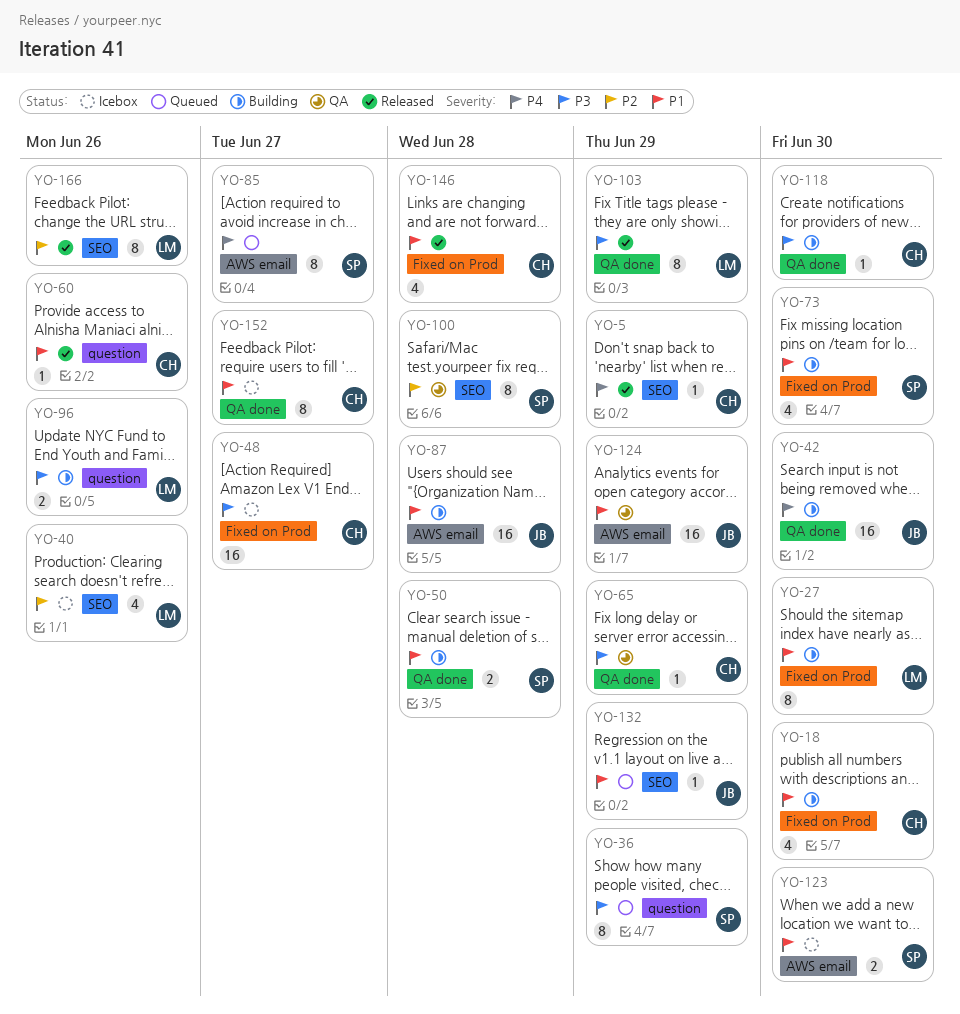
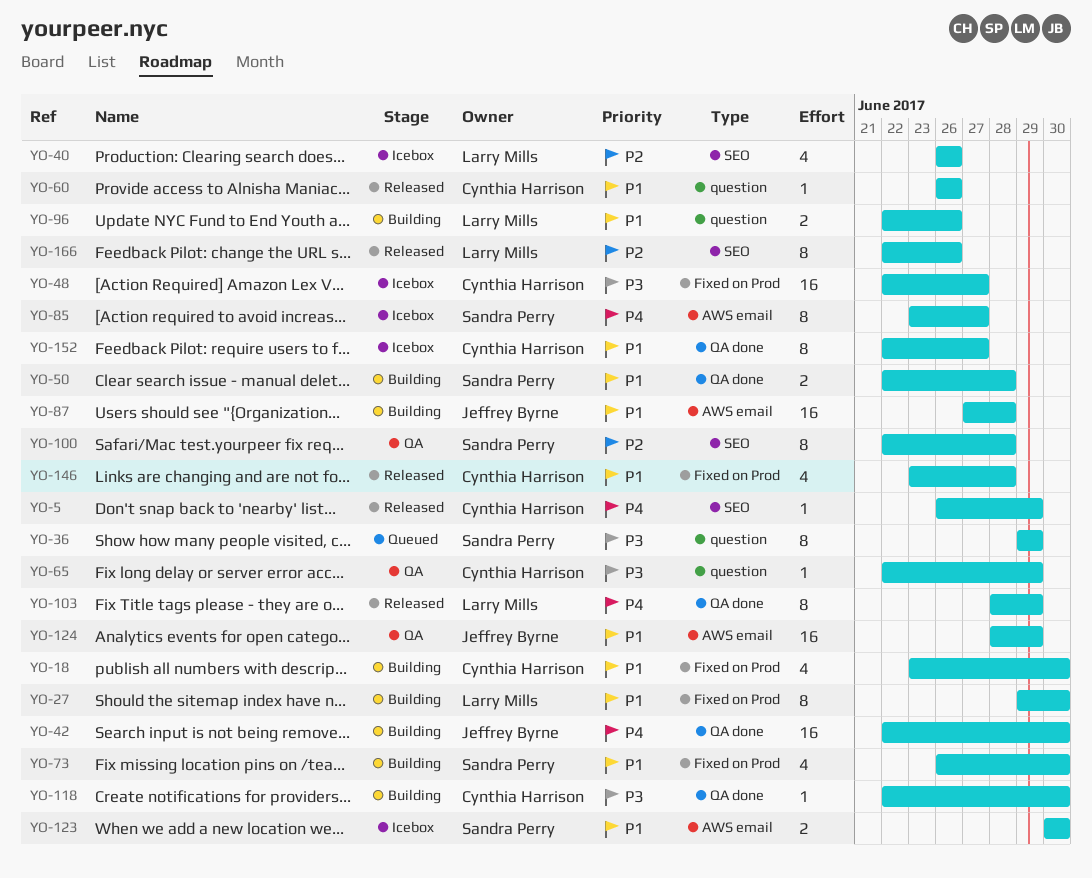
YO-65, label: QA done -> question
YO-85, status: Queued -> Icebox
YO-96, priority: P3 -> P1
YO-103, priority: P3 -> P4
YO-132: present -> none

